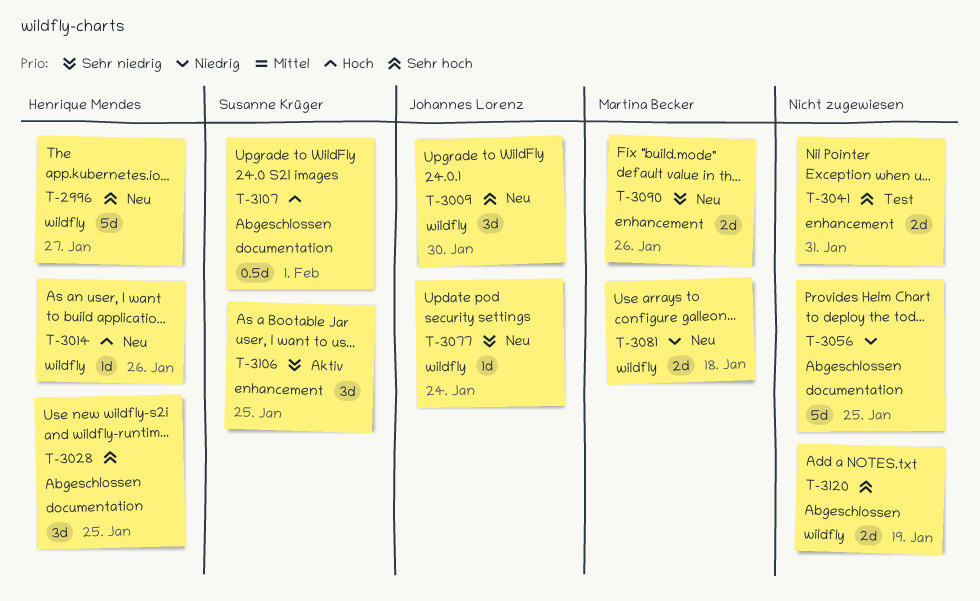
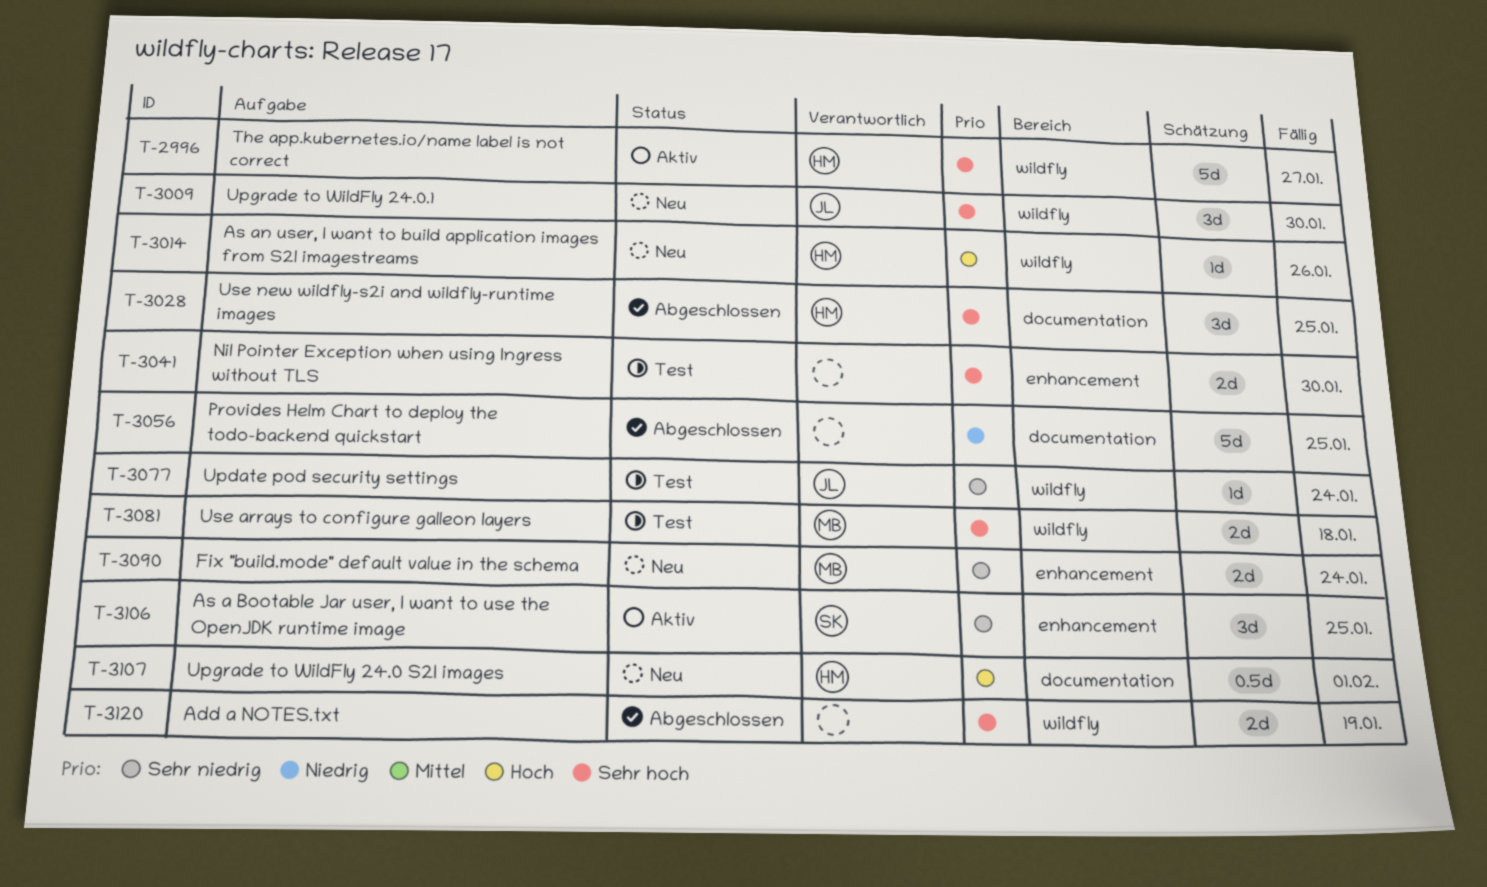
T-2996, status: Neu -> Aktiv
T-3041, due: Jan 31 -> Jan 30
T-3077, status: Neu -> Test
T-3081, status: Neu -> Test
T-3081, priority: Niedrig -> Sehr hoch
T-3090, due: Jan 26 -> Jan 24
T-3107, status: Abgeschlossen -> Neu
T-3107, owner: Susanne Krüger -> Henrique Mendes

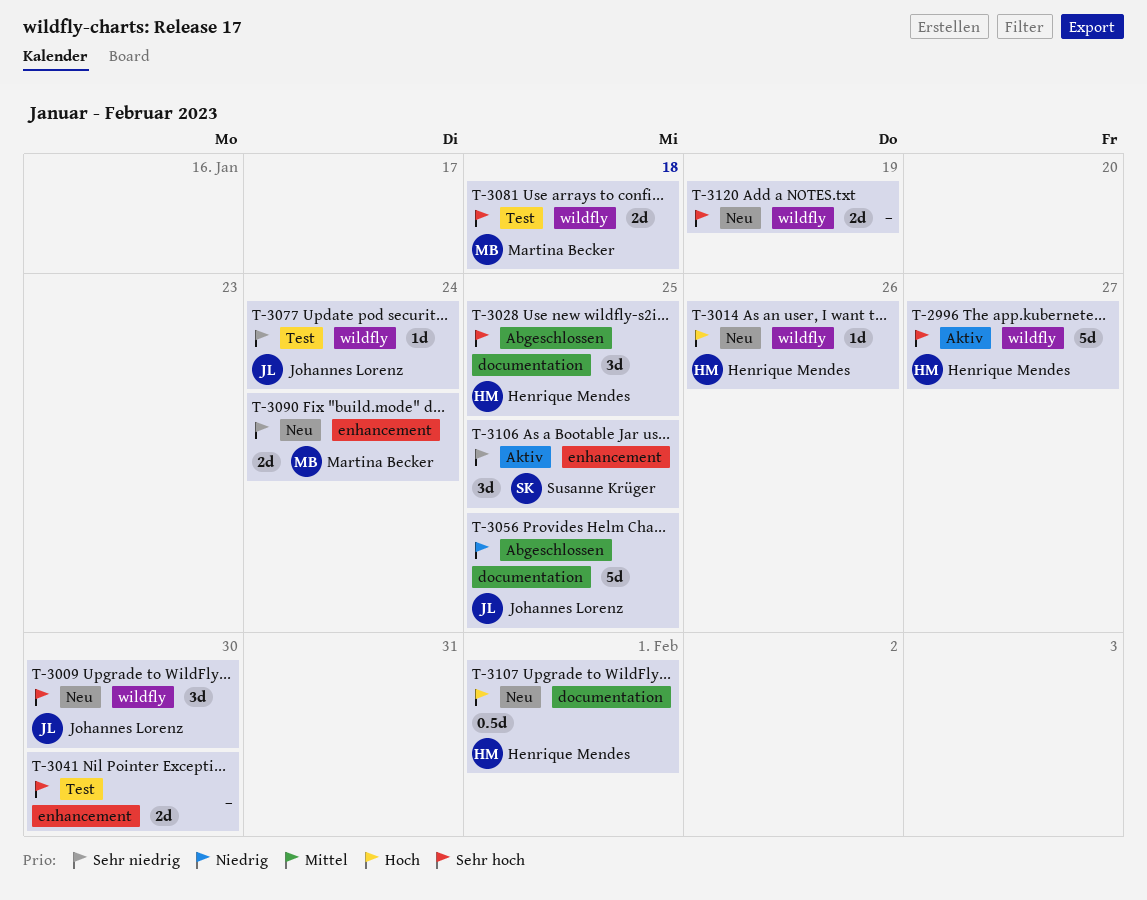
T-3056, owner: none -> Johannes Lorenz
T-3120, status: Abgeschlossen -> Neu

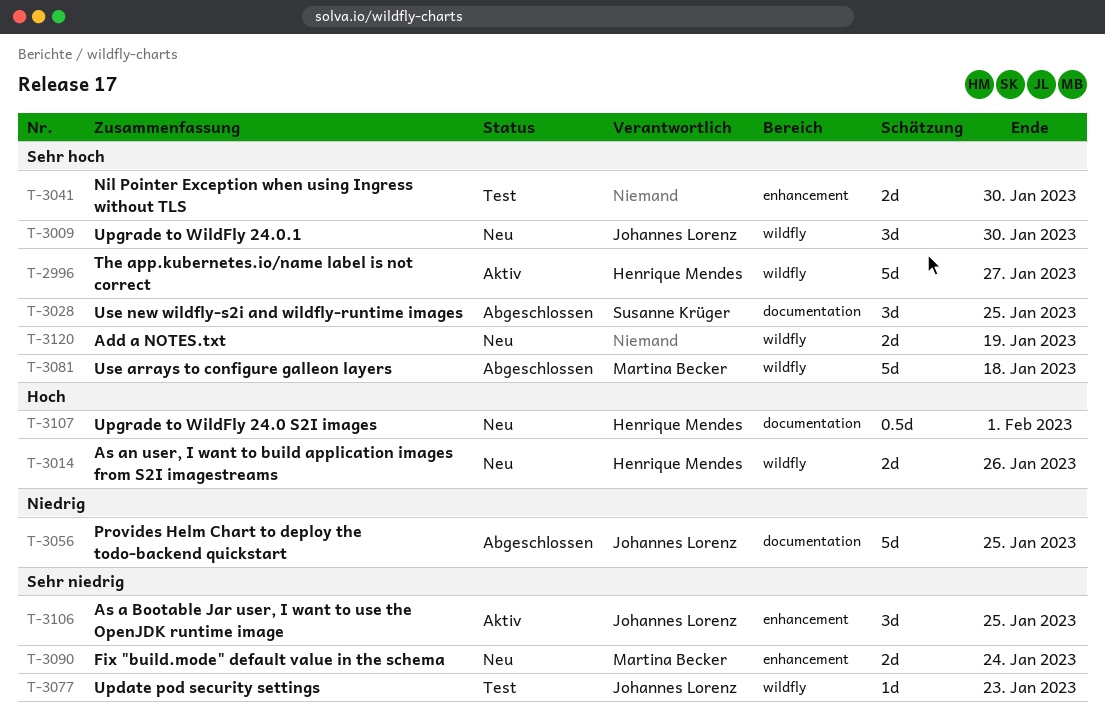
T-3014, estimate: 1d -> 2d
T-3028, owner: Henrique Mendes -> Susanne Krüger
T-3077, due: Jan 24 -> Jan 23
T-3081, status: Test -> Abgeschlossen
T-3081, estimate: 2d -> 5d
T-3106, owner: Susanne Krüger -> Johannes Lorenz

